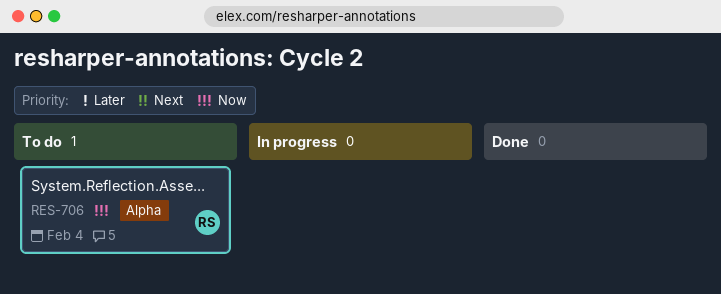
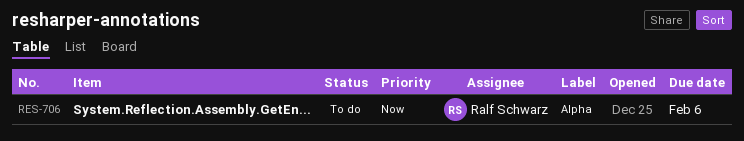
RES-706, due: Feb 4 -> Feb 6

